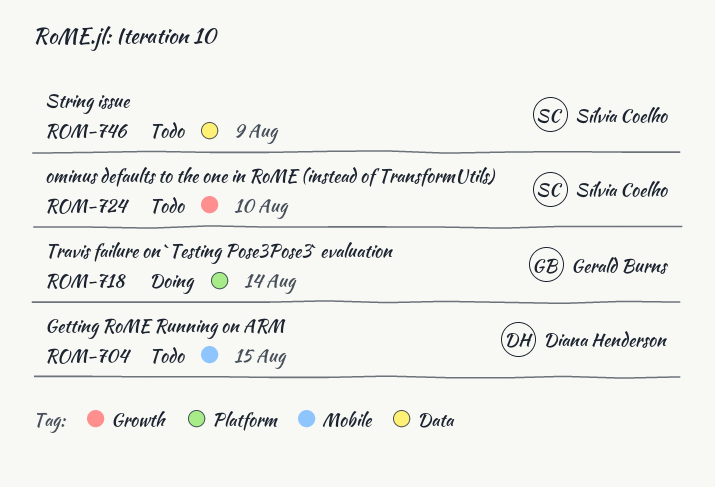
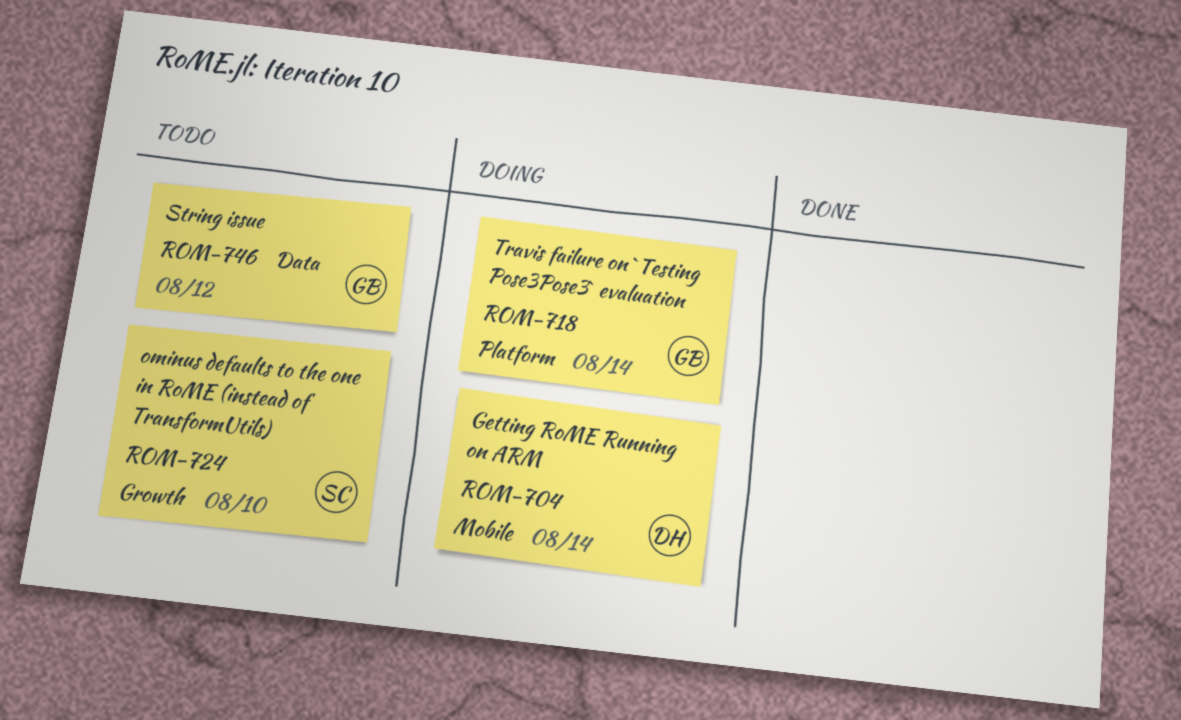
ROM-704, status: Todo -> Doing
ROM-704, due: Aug 15 -> Aug 14
ROM-746, owner: Sílvia Coelho -> Gerald Burns
ROM-746, due: Aug 9 -> Aug 12

